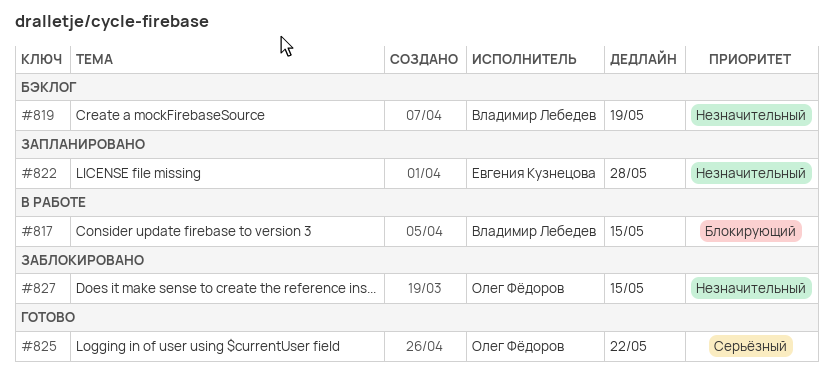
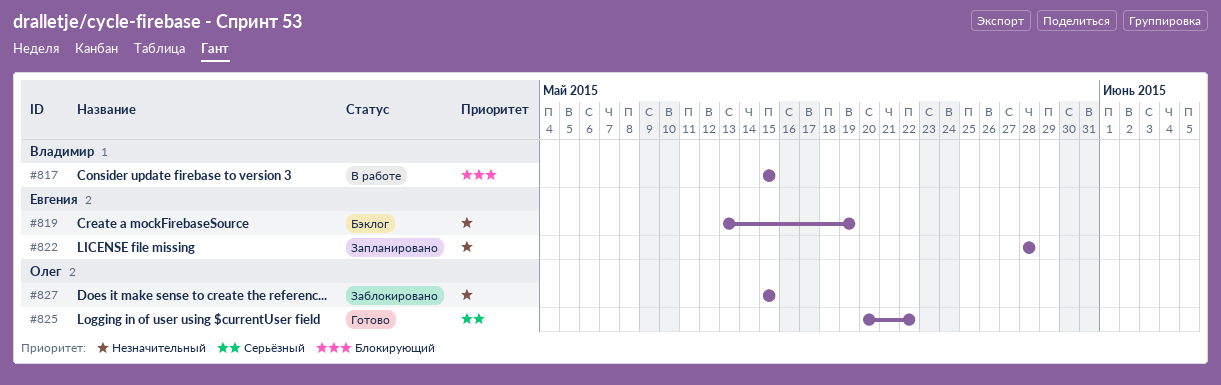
#819, owner: Владимир Лебедев -> Евгения Кузнецова

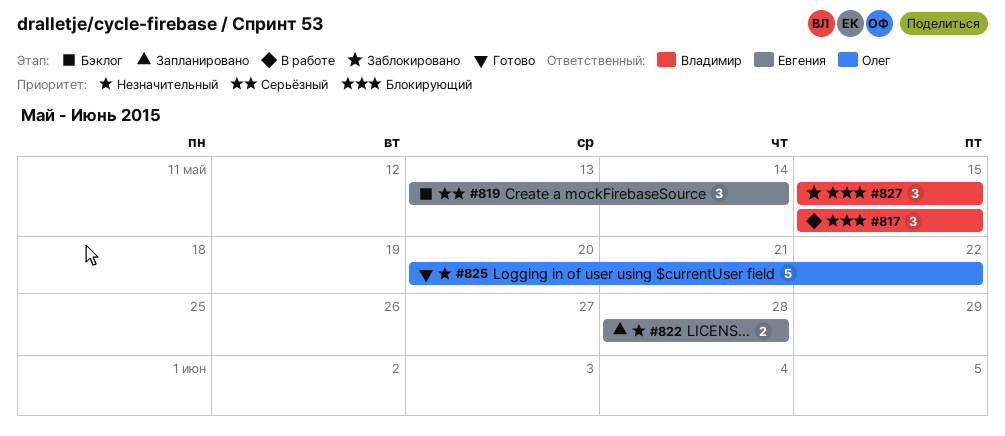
#819, priority: Незначительный -> Серьёзный
#819, due: May 19 -> May 14
#825, priority: Серьёзный -> Незначительный
#827, owner: Олег -> Владимир
#827, priority: Незначительный -> Блокирующий

